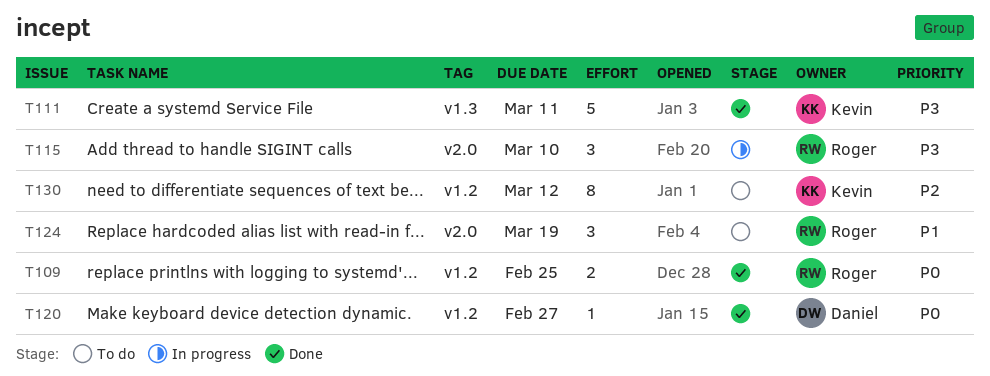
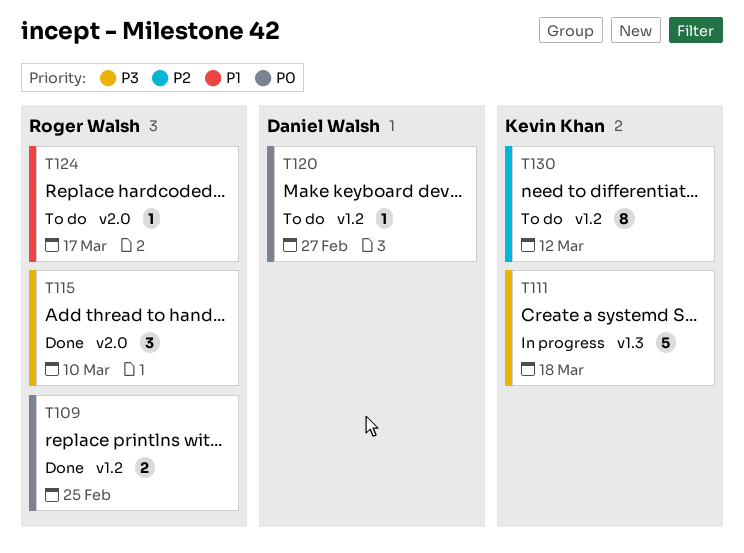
T111, status: Done -> In progress
T111, due: Mar 11 -> Mar 18
T115, status: In progress -> Done
T120, status: Done -> To do
T124, estimate: 3 -> 1
T124, due: Mar 19 -> Mar 17

